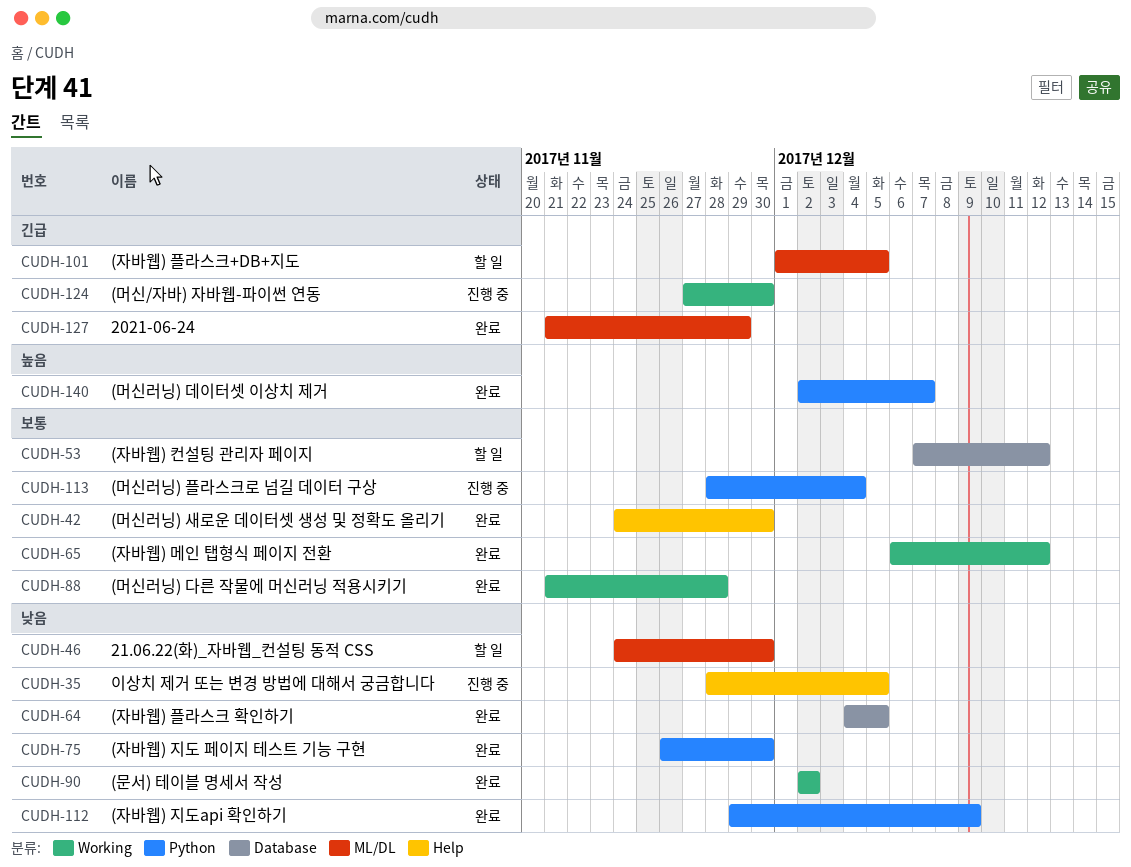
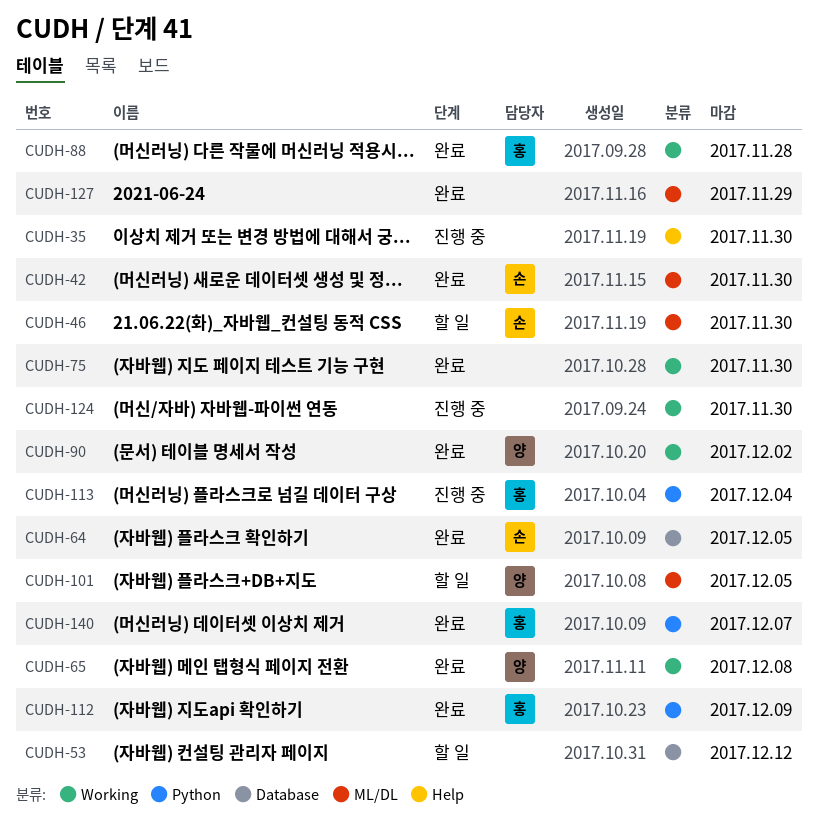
CUDH-35, due: Dec 5 -> Nov 30
CUDH-42, label: Help -> ML/DL
CUDH-65, due: Dec 12 -> Dec 8
CUDH-75, label: Python -> Working

